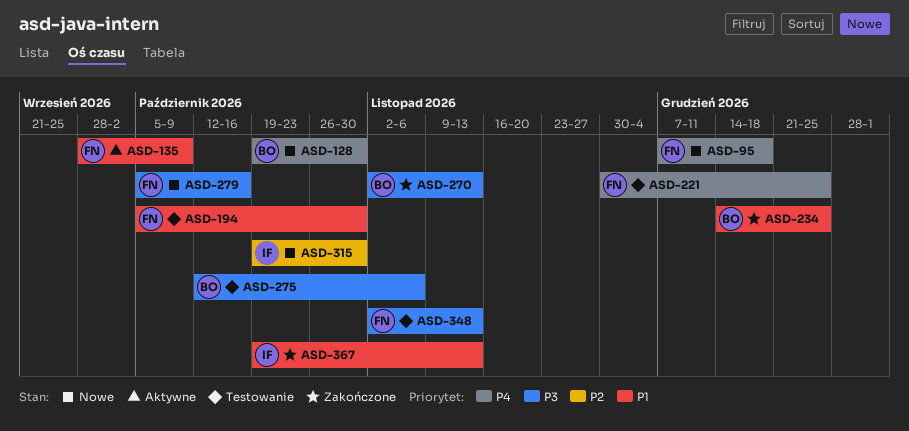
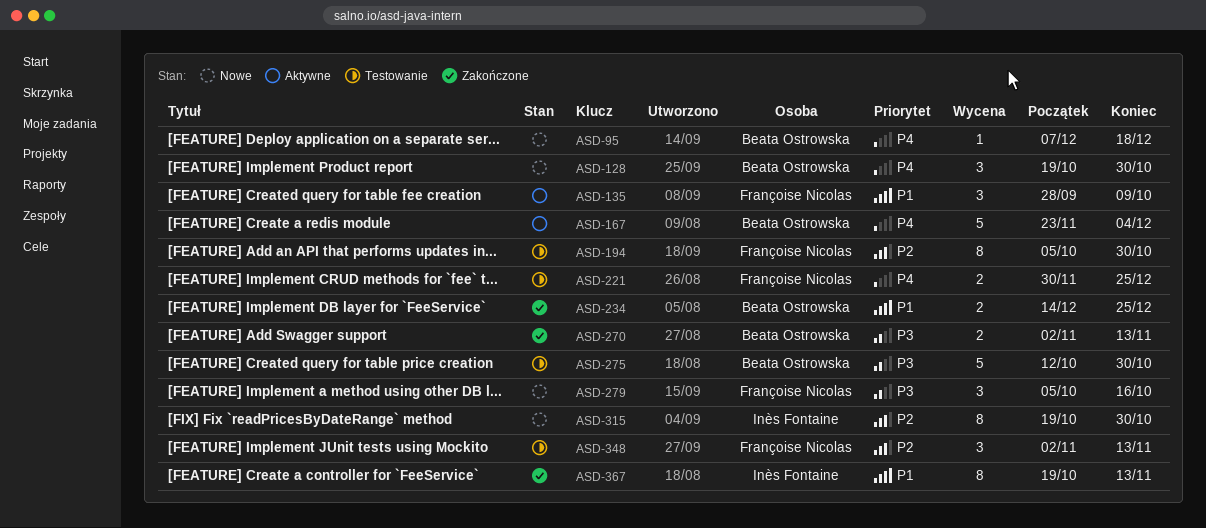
ASD-95, owner: Françoise Nicolas -> Beata Ostrowska
ASD-167: none -> present
ASD-194, priority: P1 -> P2
ASD-275, due: Nov 6 -> Oct 30
ASD-348, priority: P3 -> P2

